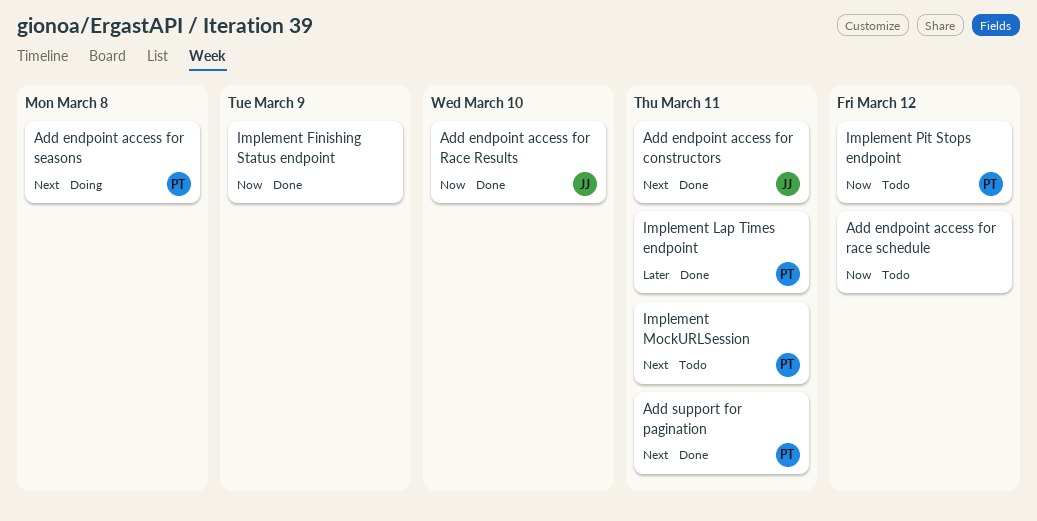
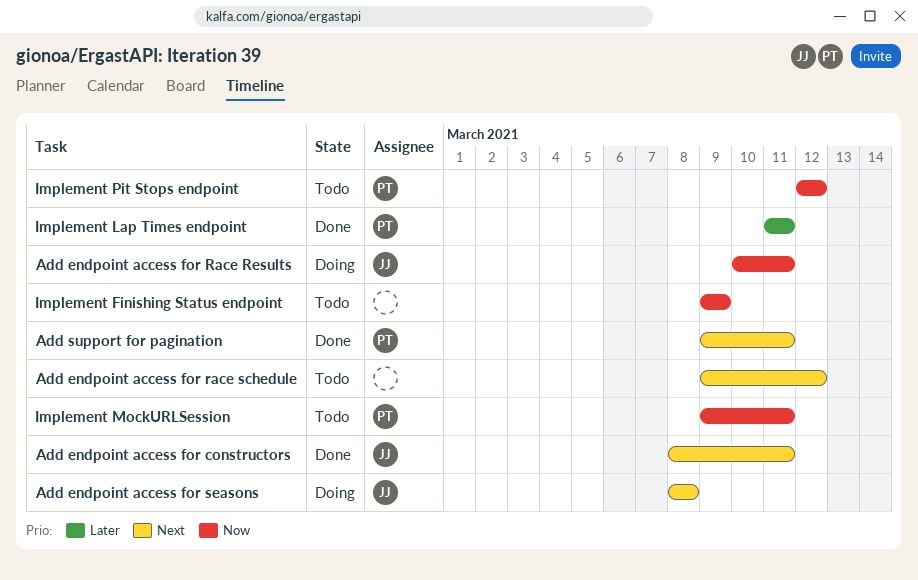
Add endpoint access for Race Results, status: Done -> Doing
Add endpoint access for Race Results, due: Mar 10 -> Mar 11
Add endpoint access for race schedule, priority: Now -> Next
Add endpoint access for seasons, owner: PT -> JJ
Implement Finishing Status endpoint, status: Done -> Todo
Implement MockURLSession, priority: Next -> Now

